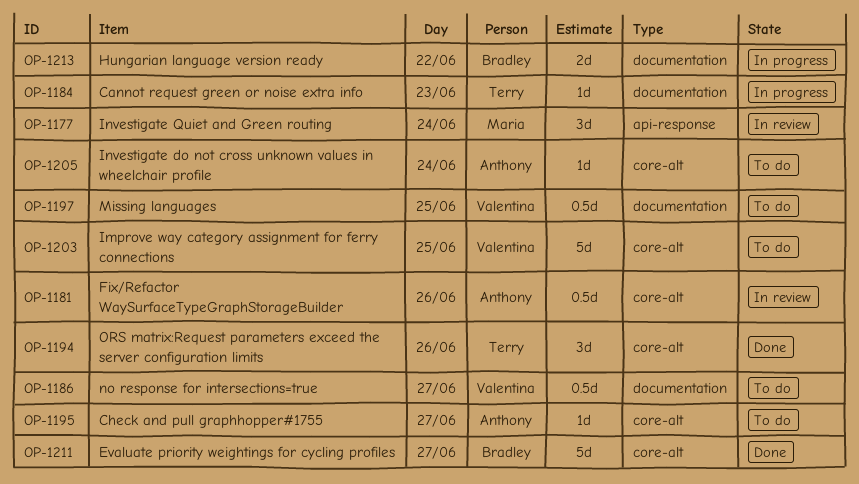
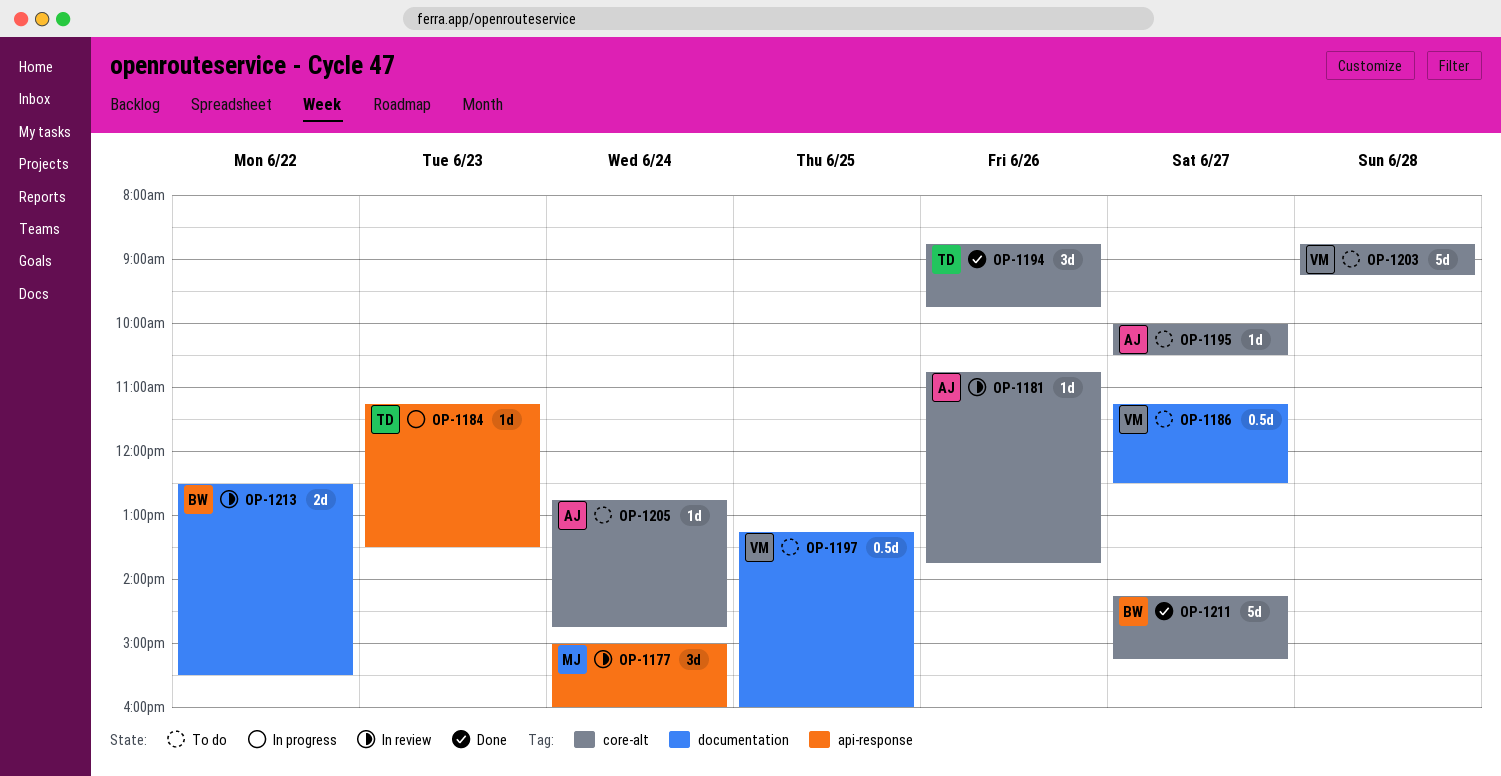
OP-1181, estimate: 0.5d -> 1d
OP-1184, label: documentation -> api-response
OP-1203, day: Jun 25 -> Jun 28
OP-1213, status: In progress -> In review

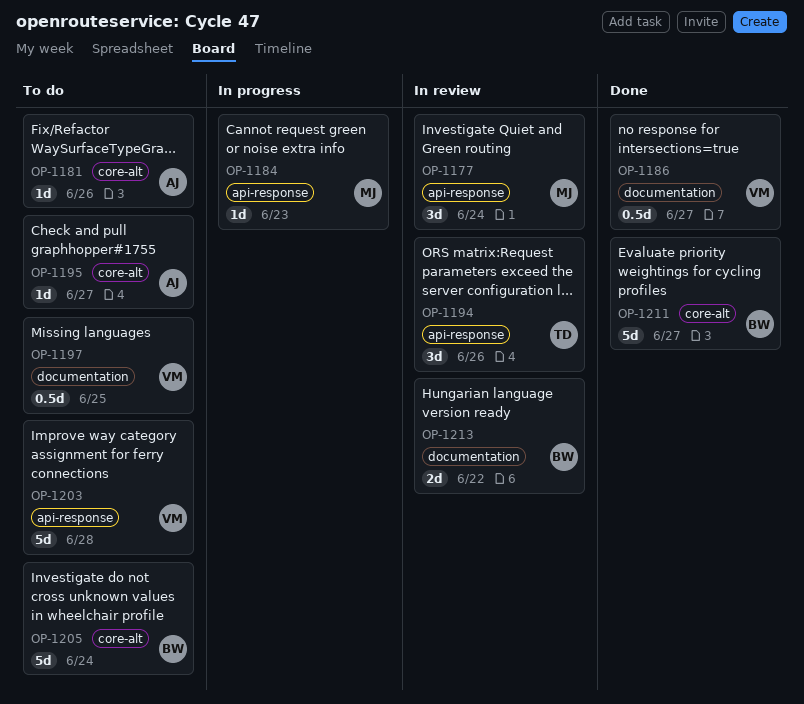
OP-1181, status: In review -> To do
OP-1184, owner: TD -> MJ
OP-1186, status: To do -> Done
OP-1194, status: Done -> In review
OP-1194, label: core-alt -> api-response
OP-1203, label: core-alt -> api-response
OP-1205, owner: AJ -> BW
OP-1205, estimate: 1d -> 5d

